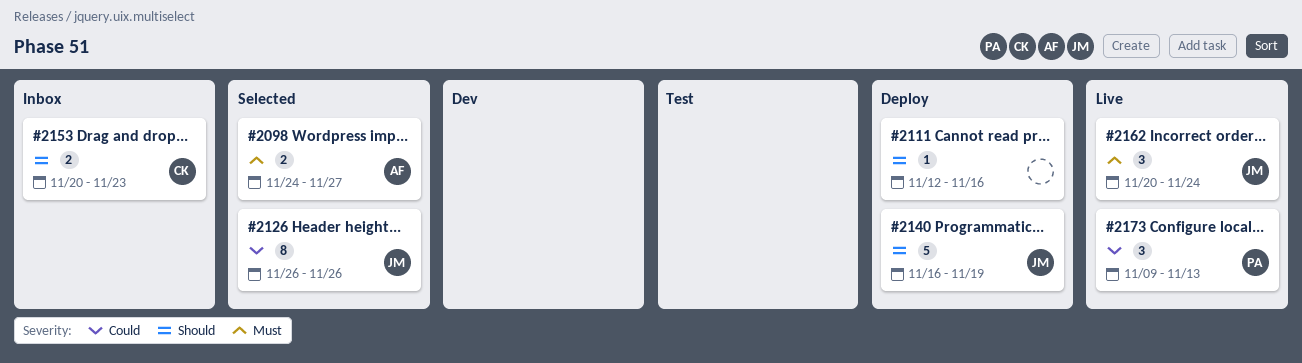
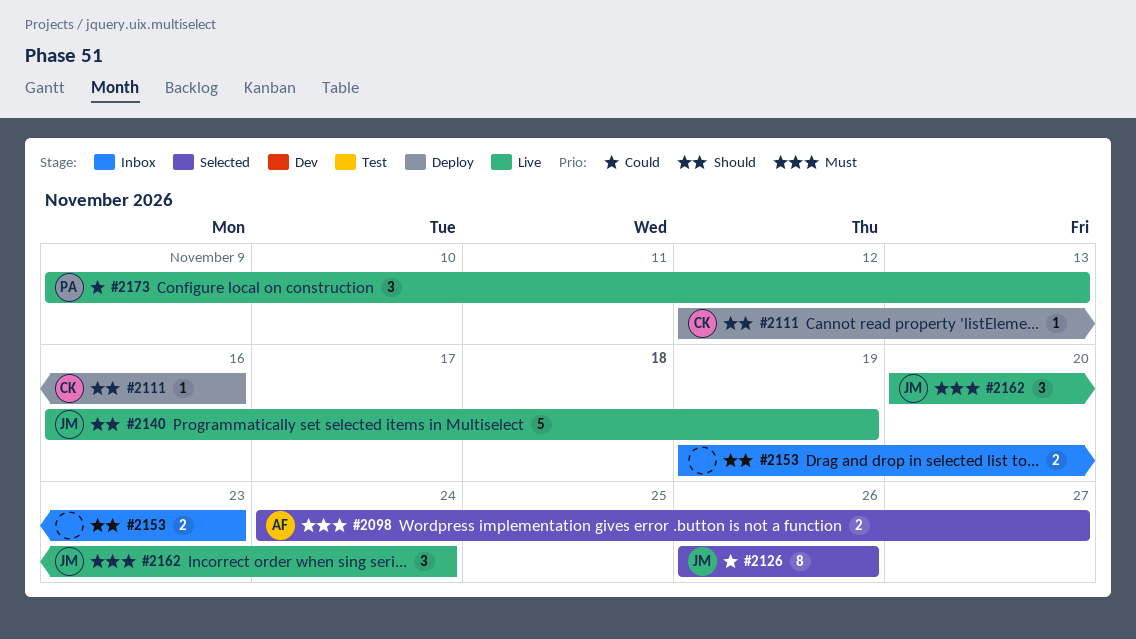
#2111, owner: none -> CK
#2140, status: Deploy -> Live
#2153, owner: CK -> none
#2153, start: Nov 20 -> Nov 19

